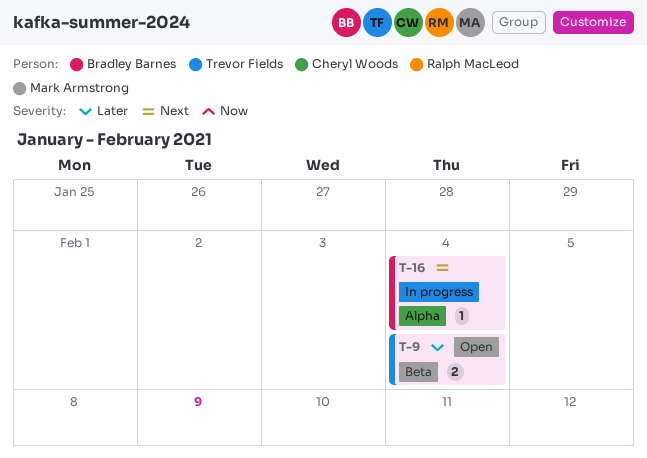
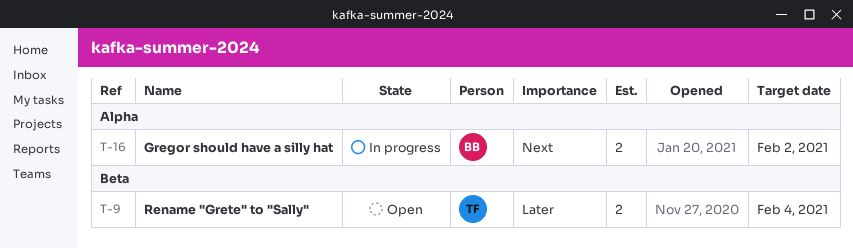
T-16, estimate: 1 -> 2
T-16, due: Feb 4 -> Feb 2

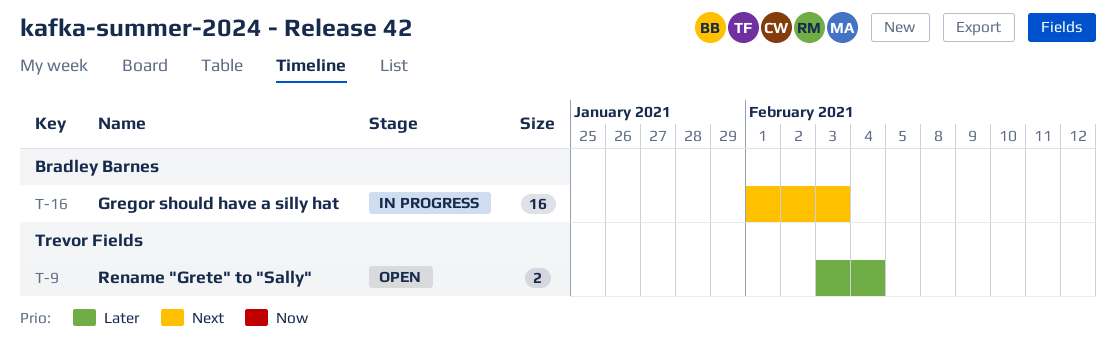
T-16, estimate: 2 -> 16
T-16, due: Feb 2 -> Feb 3

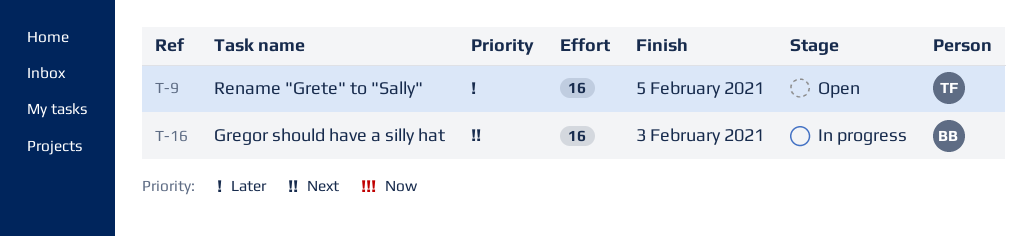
T-9, estimate: 2 -> 16
T-9, due: Feb 4 -> Feb 5

